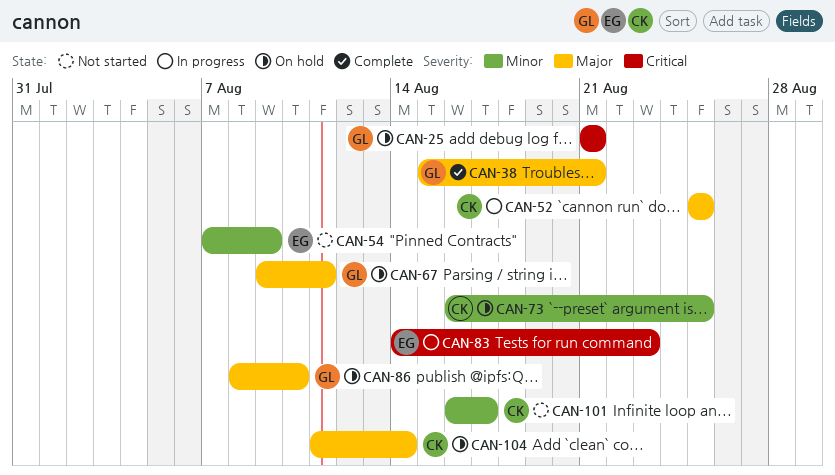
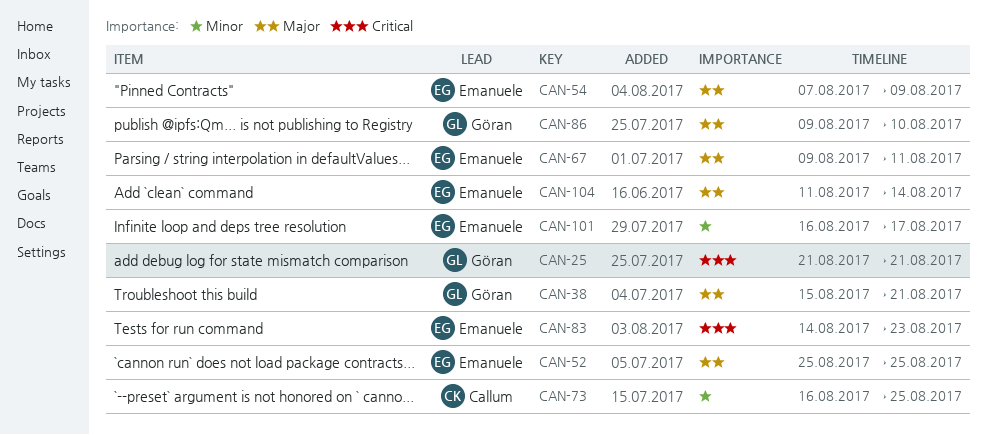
CAN-52, owner: Callum -> Emanuele
CAN-54, priority: Minor -> Major
CAN-67, owner: Göran -> Emanuele
CAN-86, start: Aug 8 -> Aug 9
CAN-101, owner: Callum -> Emanuele
CAN-104, owner: Callum -> Emanuele

